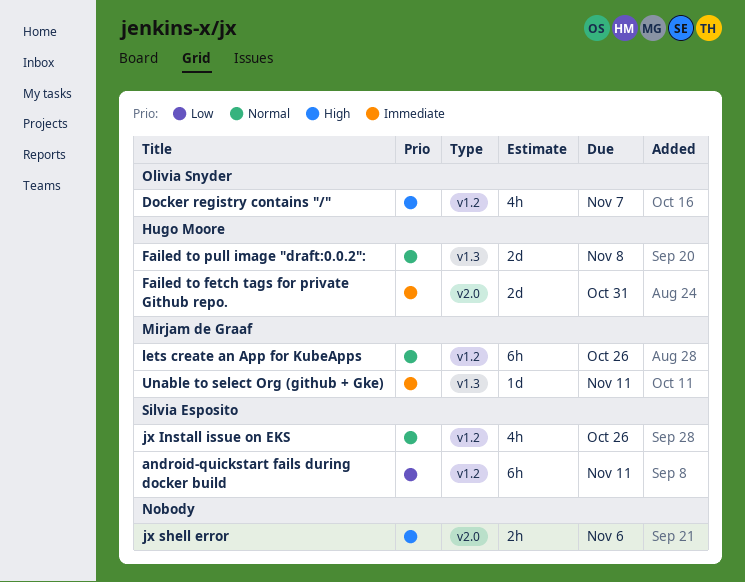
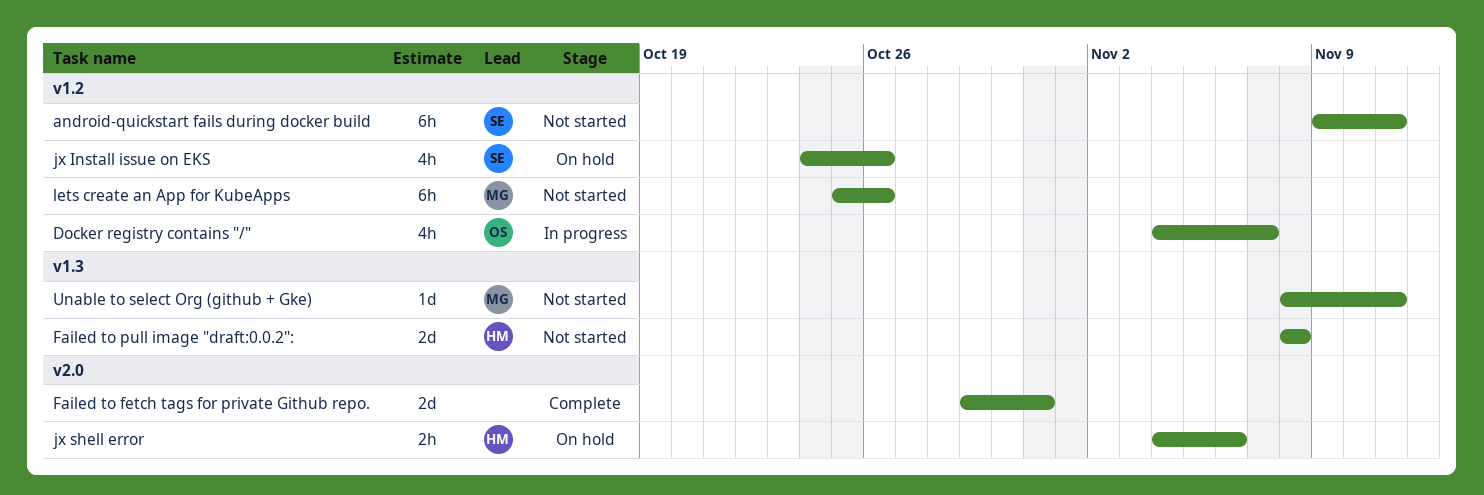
Failed to fetch tags for private Github repo., owner: Hugo Moore -> none
jx shell error, owner: none -> Hugo Moore

